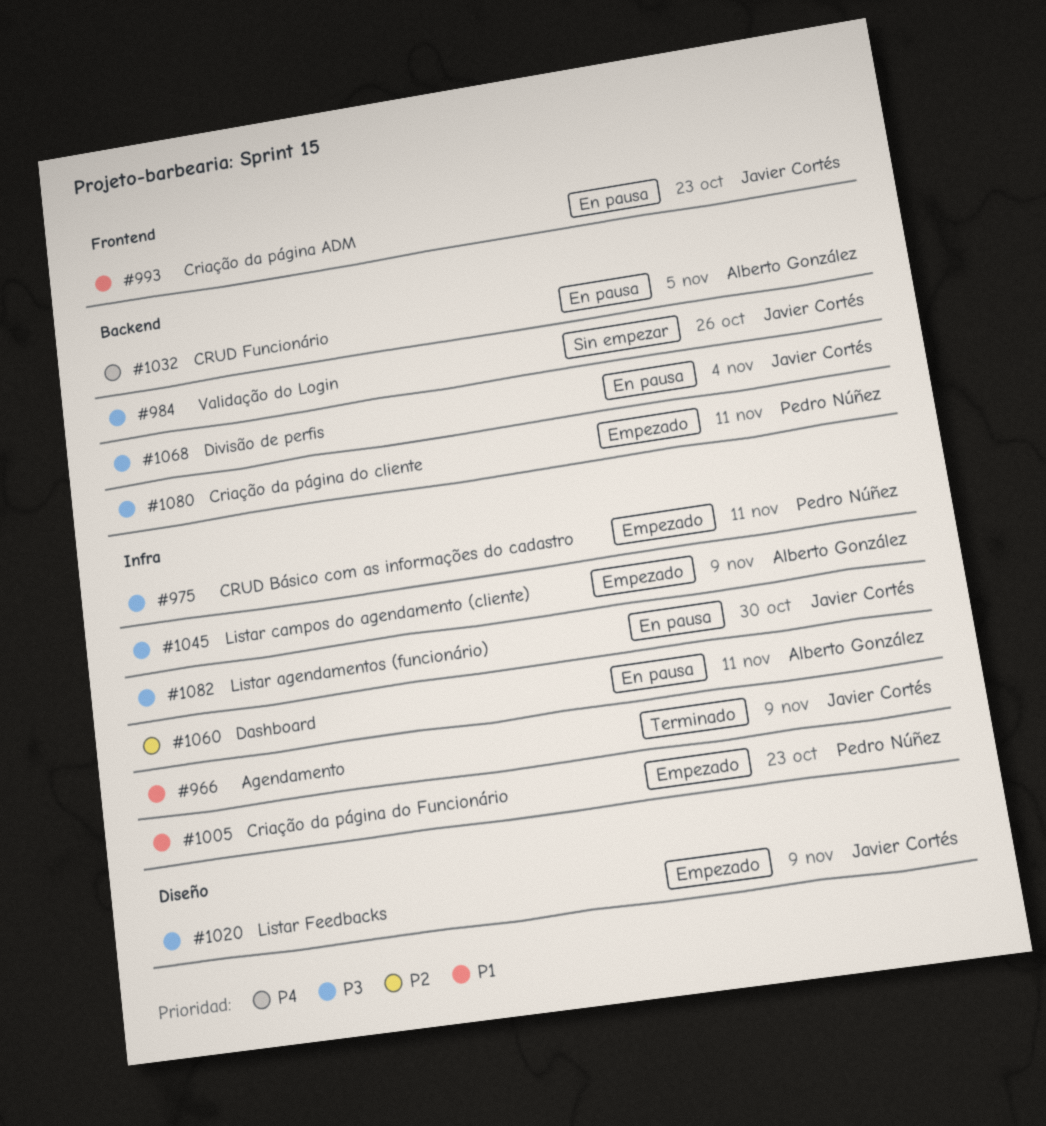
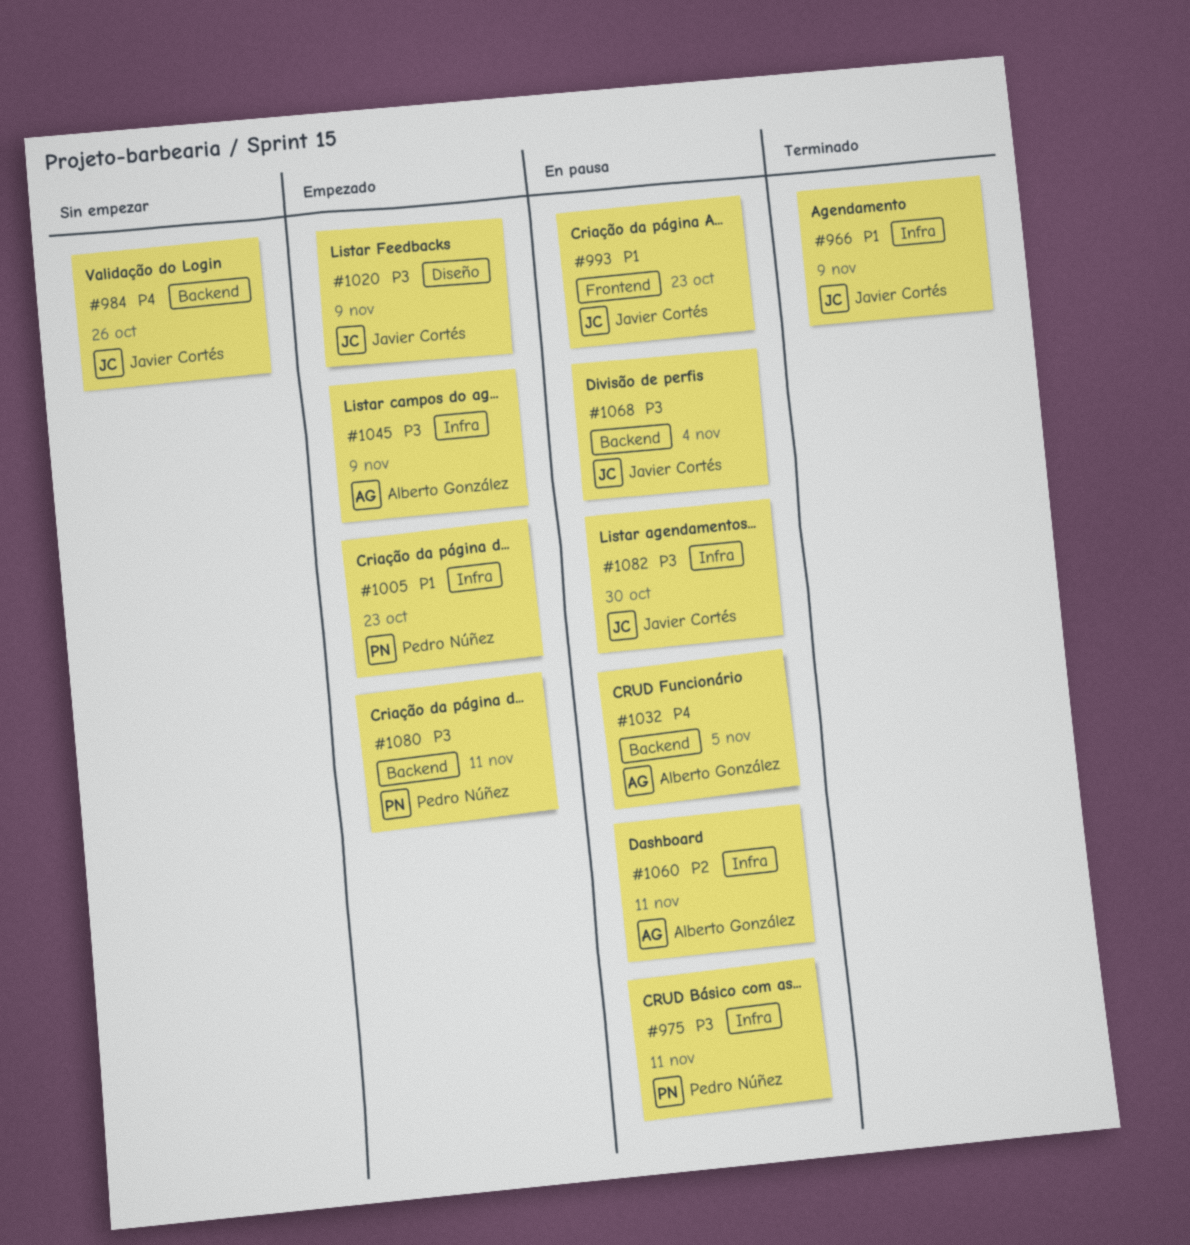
#975, status: Empezado -> En pausa
#984, priority: P3 -> P4

